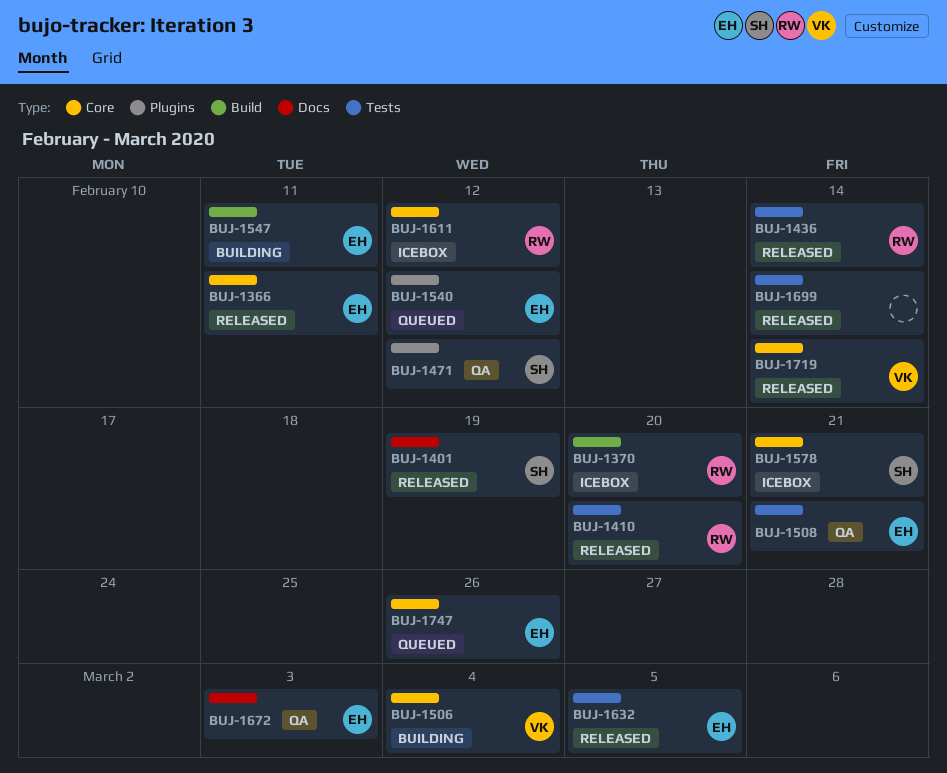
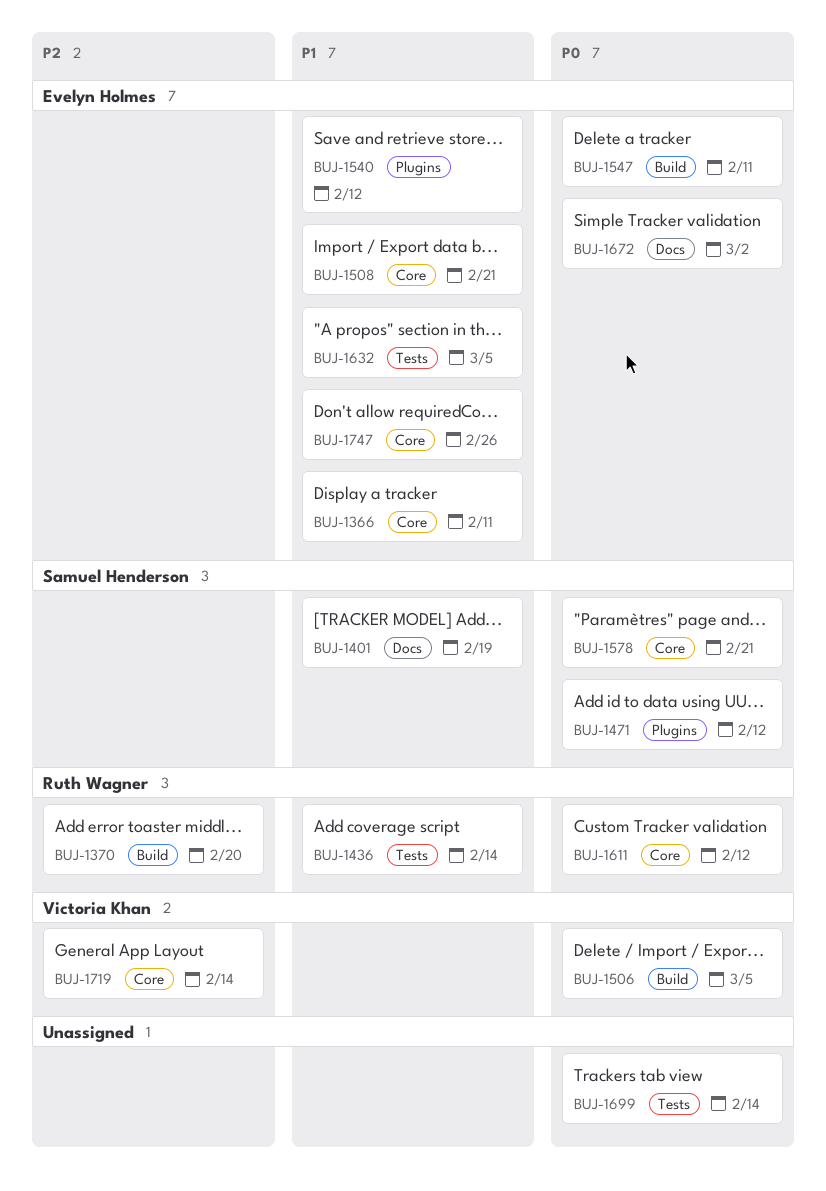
BUJ-1410: present -> none
BUJ-1506, label: Core -> Build
BUJ-1506, due: Mar 4 -> Mar 5
BUJ-1508, label: Tests -> Core
BUJ-1672, due: Mar 3 -> Mar 2

